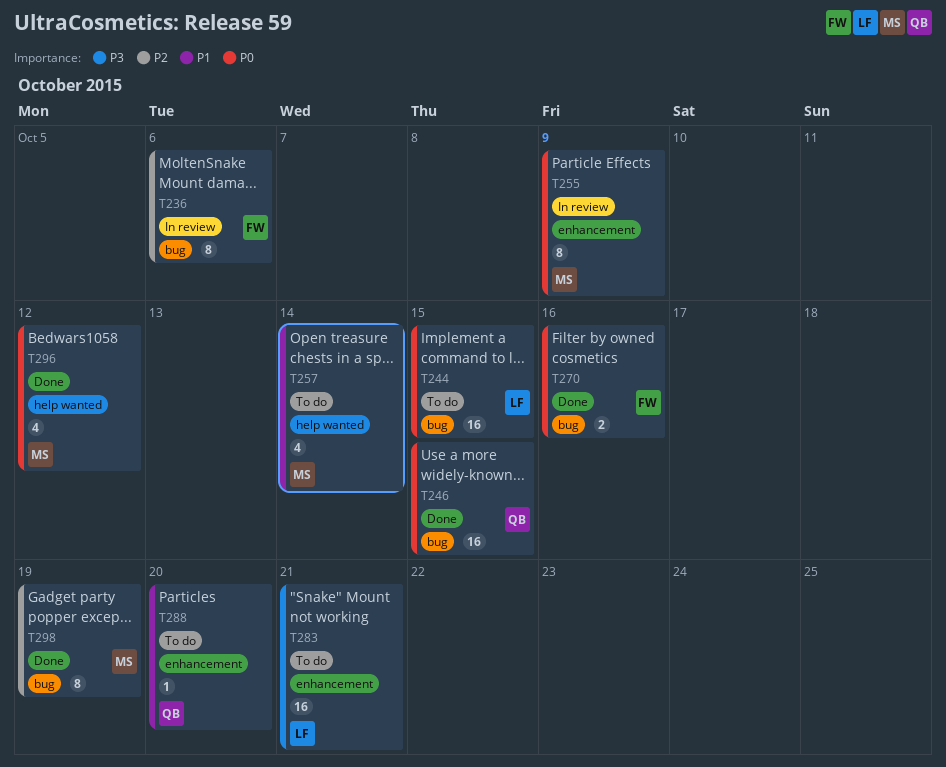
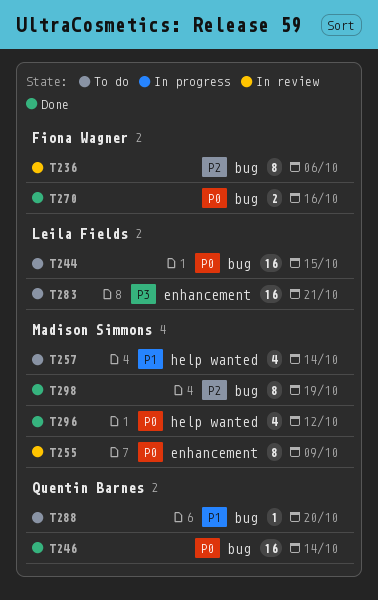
T246, due: Oct 15 -> Oct 14
T288, label: enhancement -> bug

